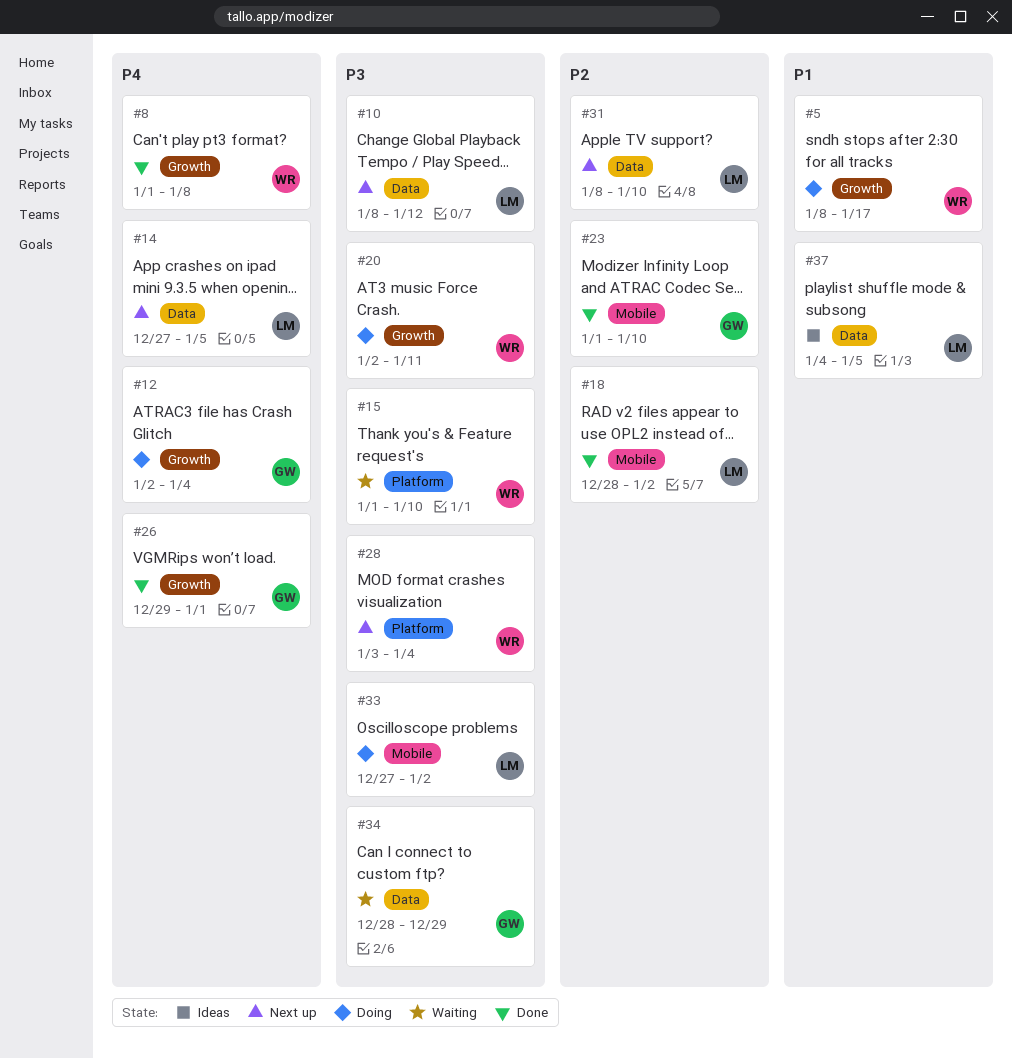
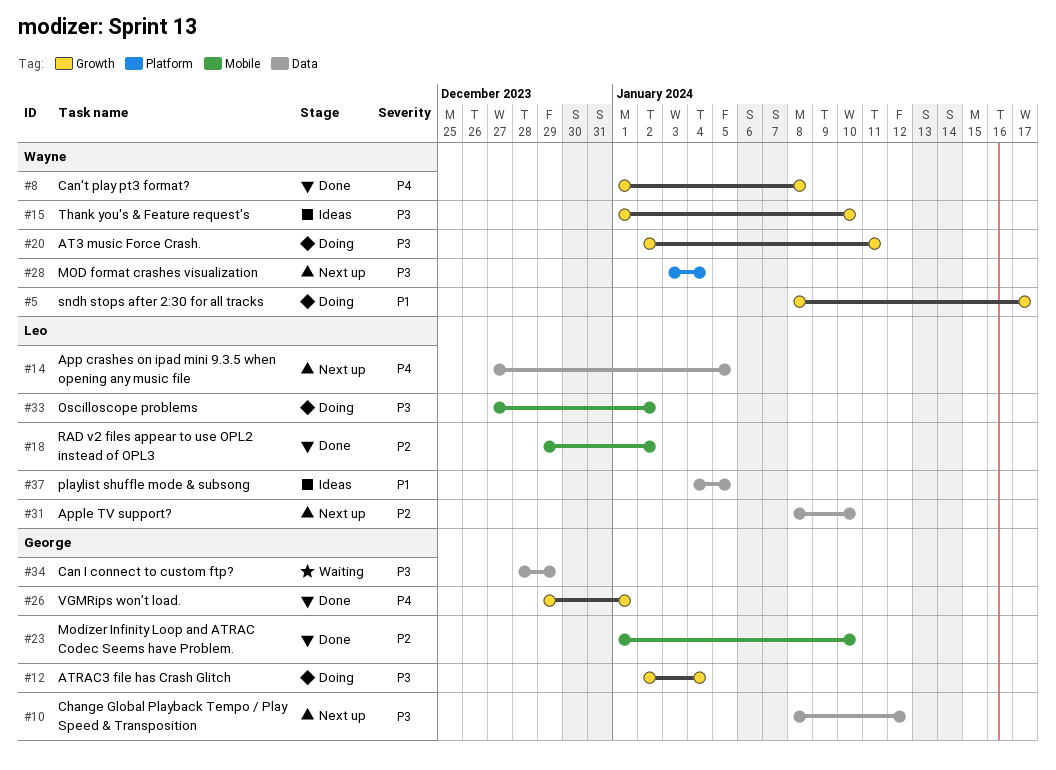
#10, owner: Leo -> George
#12, priority: P4 -> P3
#15, status: Waiting -> Ideas
#15, label: Platform -> Growth
#18, start: Dec 28 -> Dec 29

